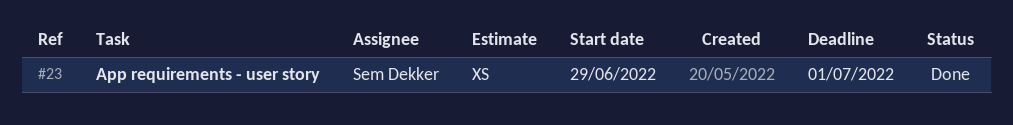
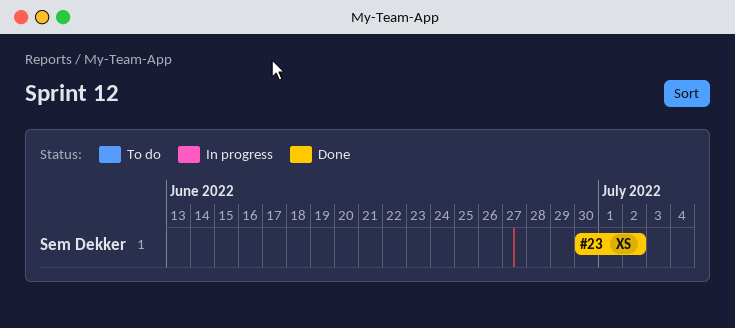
#23, start: Jun 29 -> Jun 30
#23, due: Jul 1 -> Jul 2

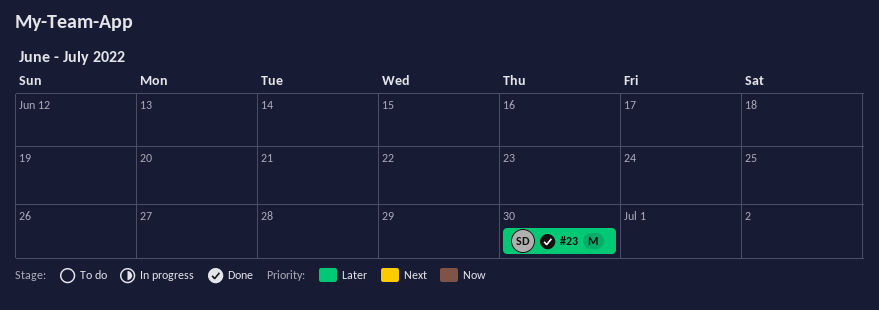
#23, estimate: XS -> M
#23, due: Jul 2 -> Jun 30

